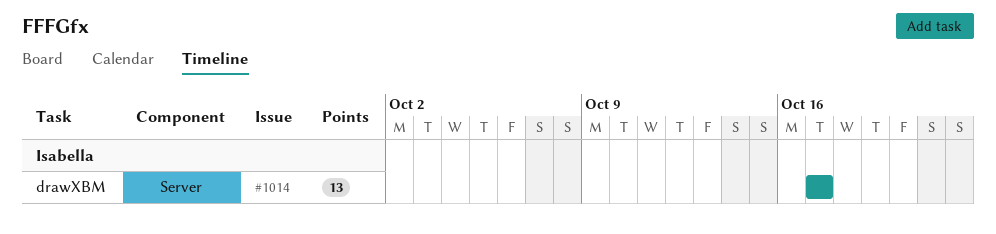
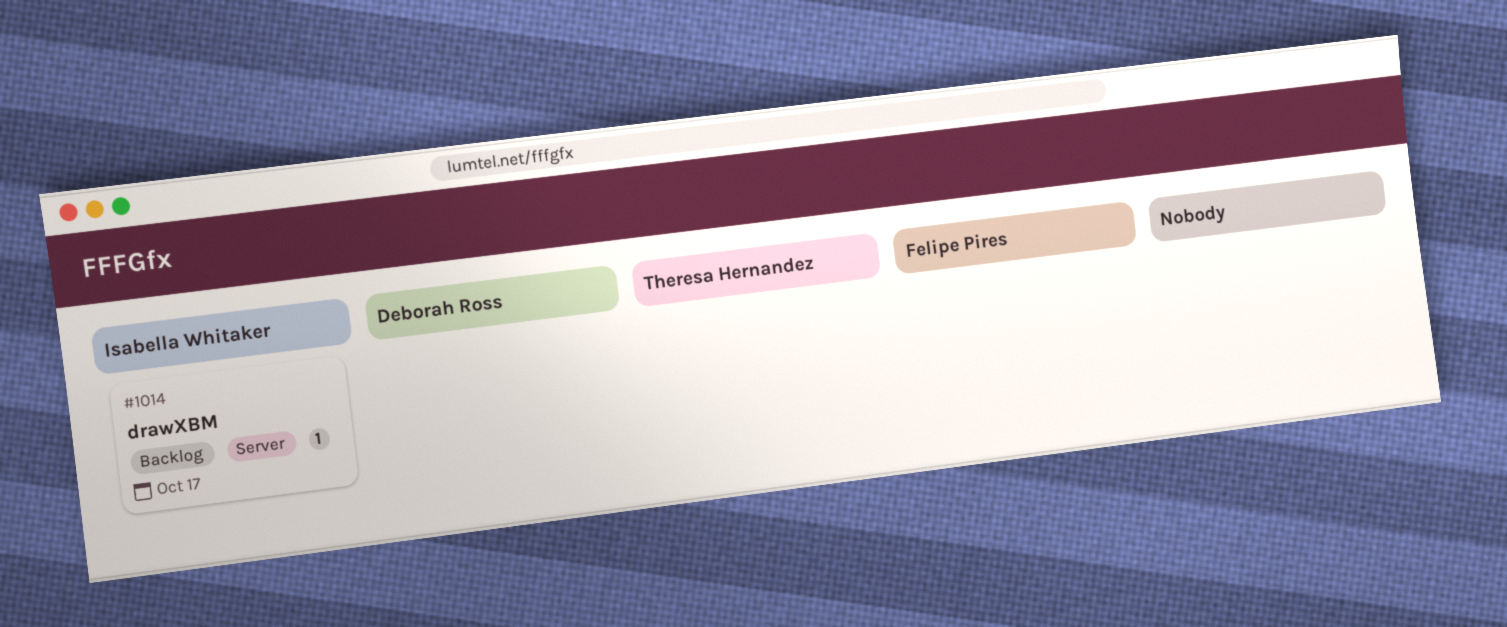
#1014, estimate: 13 -> 1

